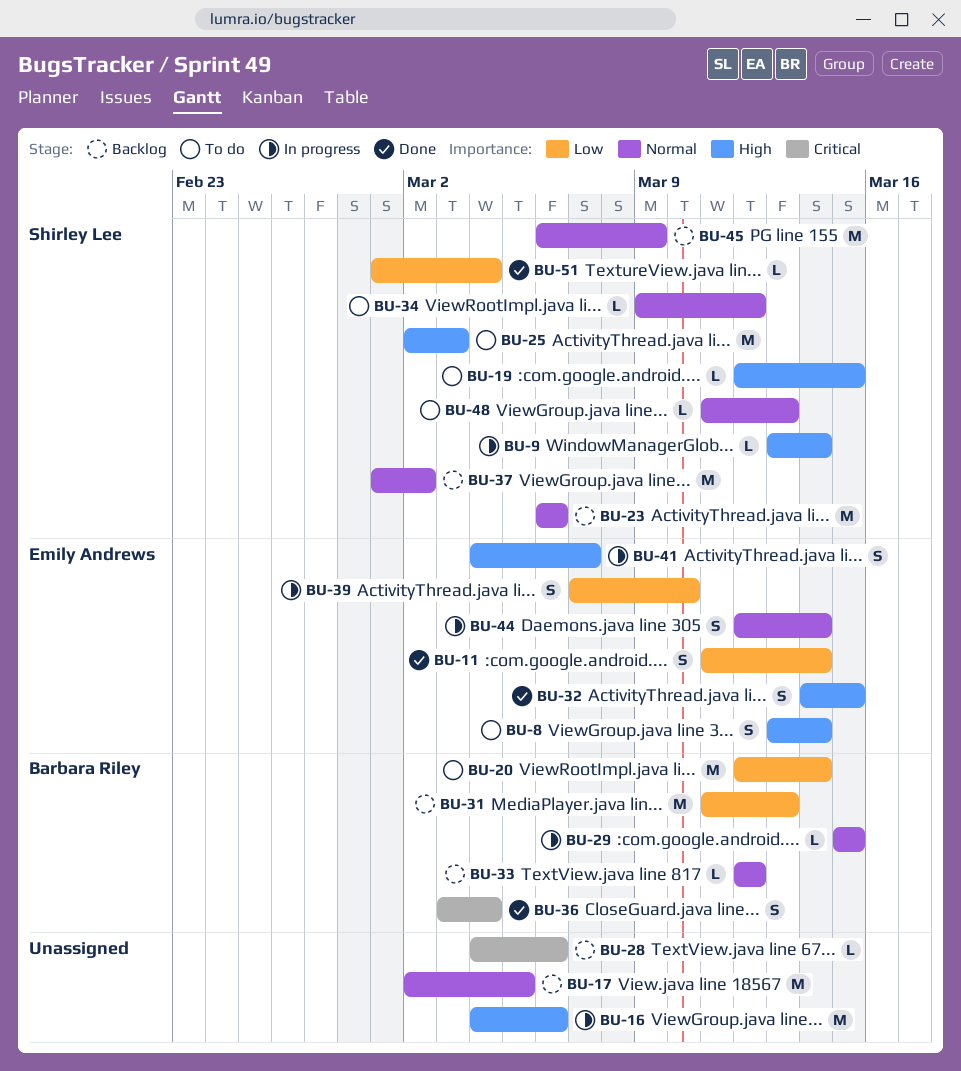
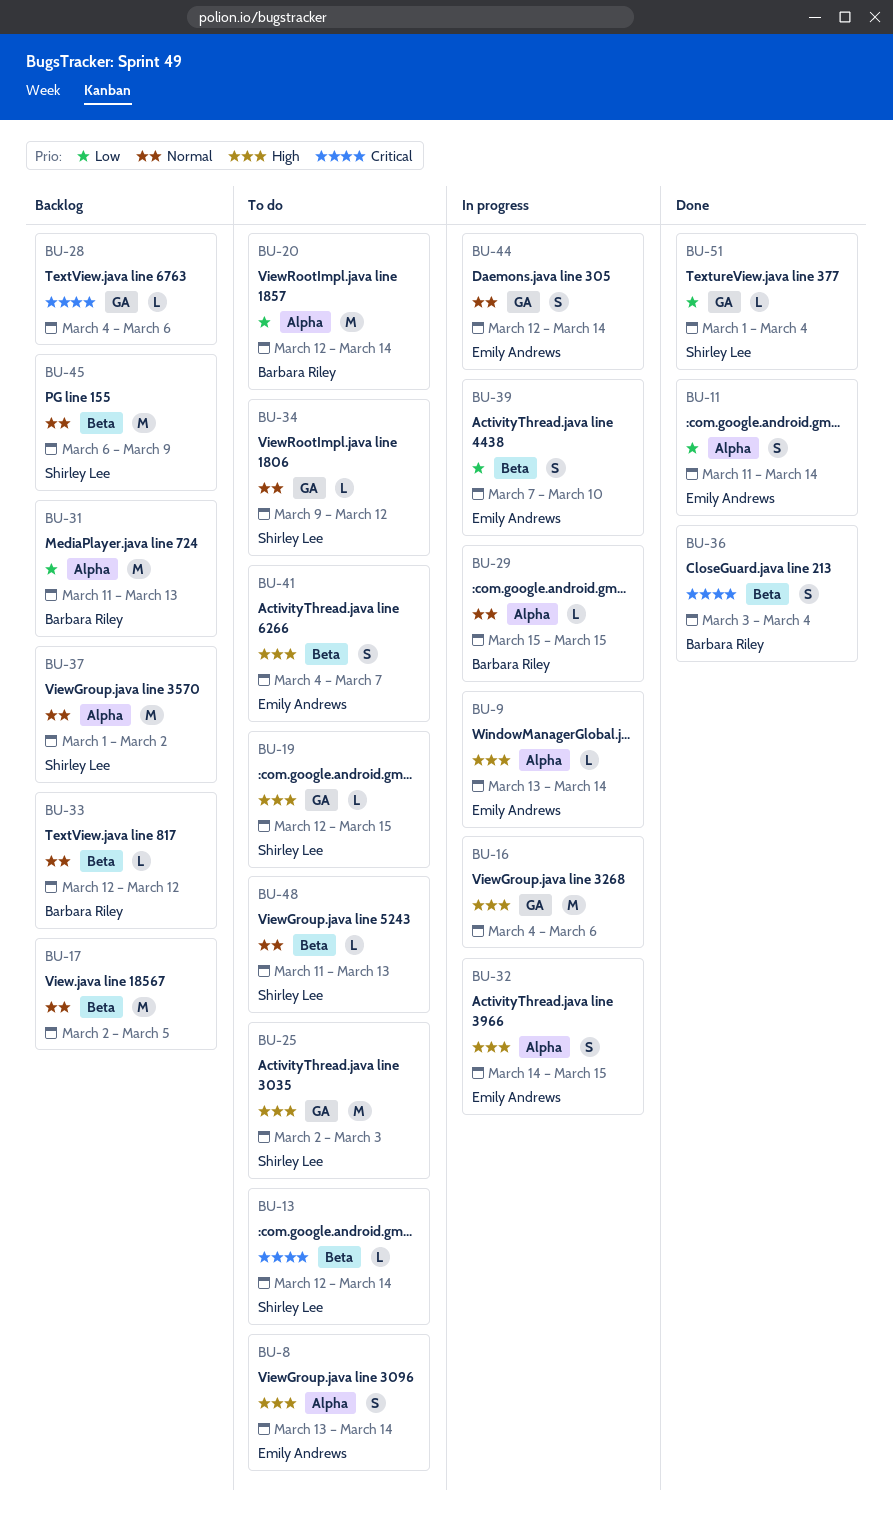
BU-9, owner: Shirley Lee -> Emily Andrews
BU-13: none -> present
BU-23: present -> none
BU-32, status: Done -> In progress
BU-41, status: In progress -> To do

